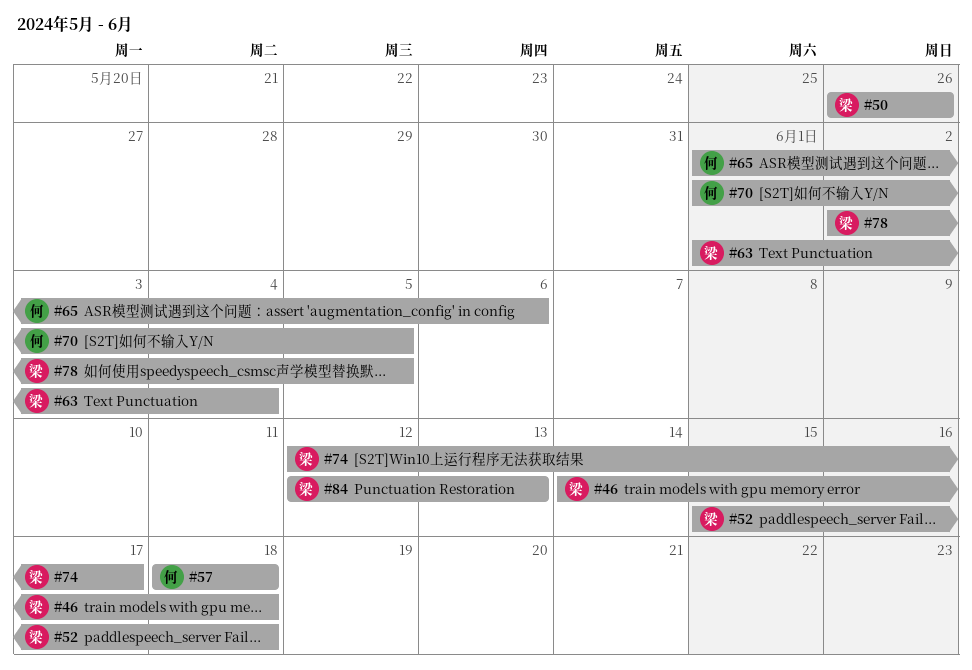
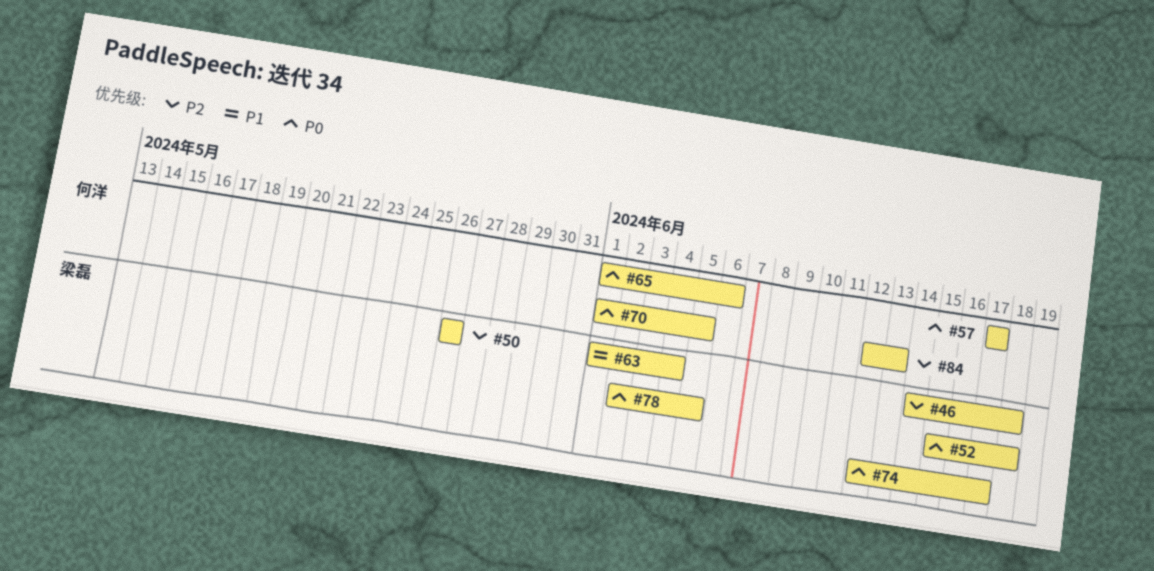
#57, start: Jun 18 -> Jun 17
#57, due: Jun 18 -> Jun 17
#84, owner: 梁磊 -> 何洋

